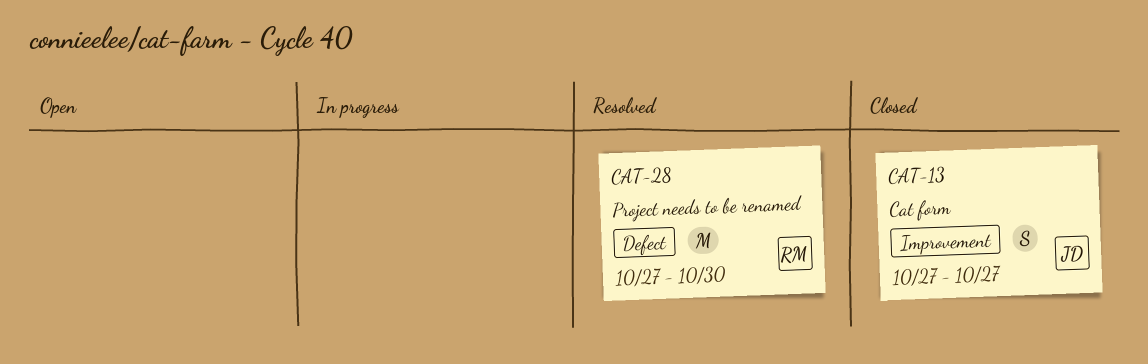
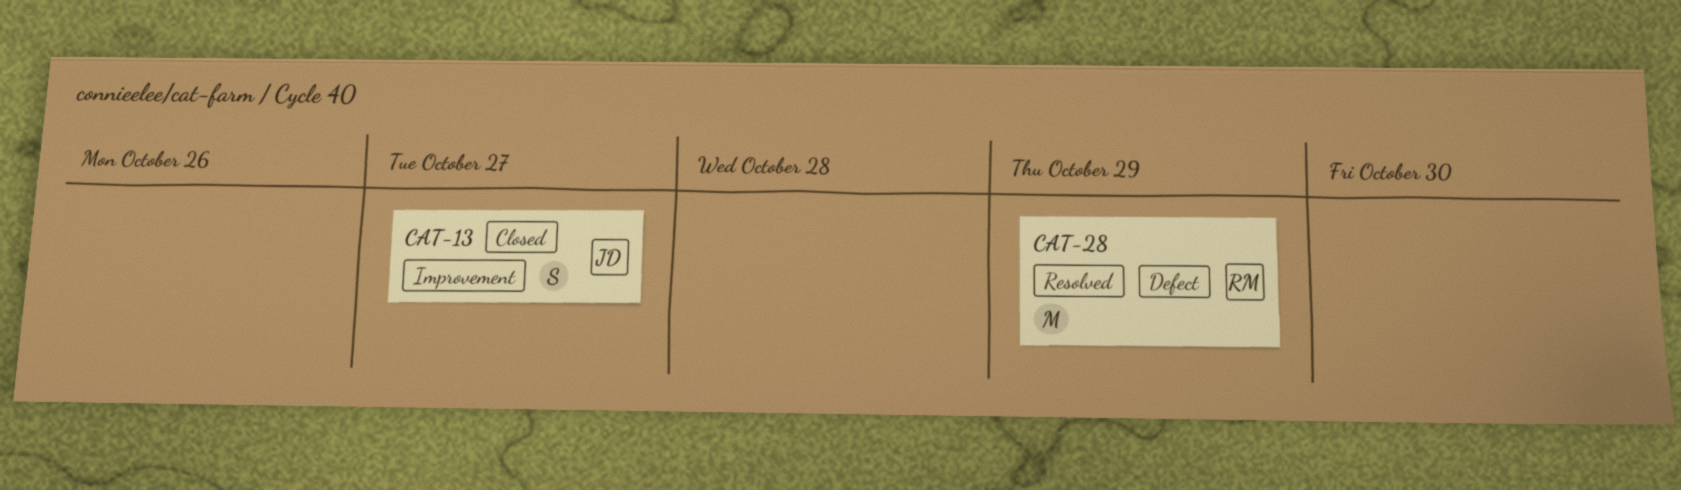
CAT-28, due: Oct 30 -> Oct 29

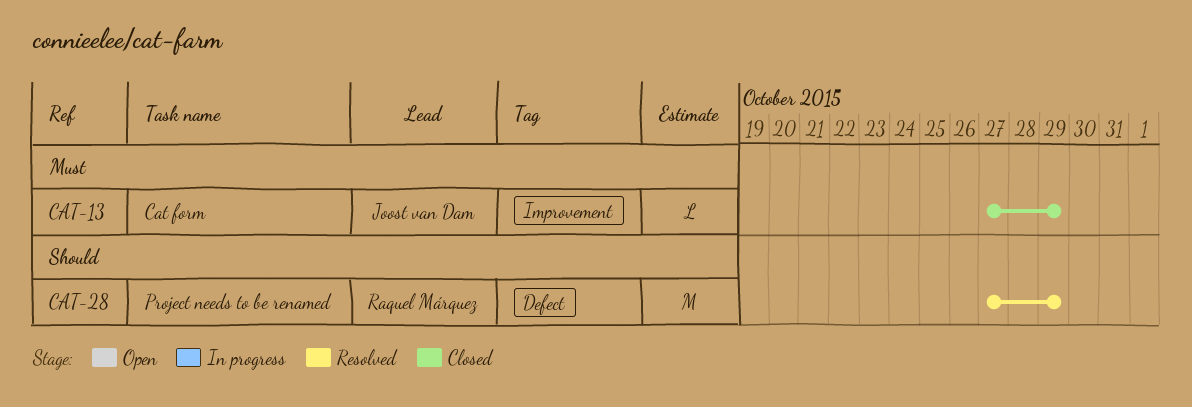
CAT-13, estimate: S -> L
CAT-13, due: Oct 27 -> Oct 29

